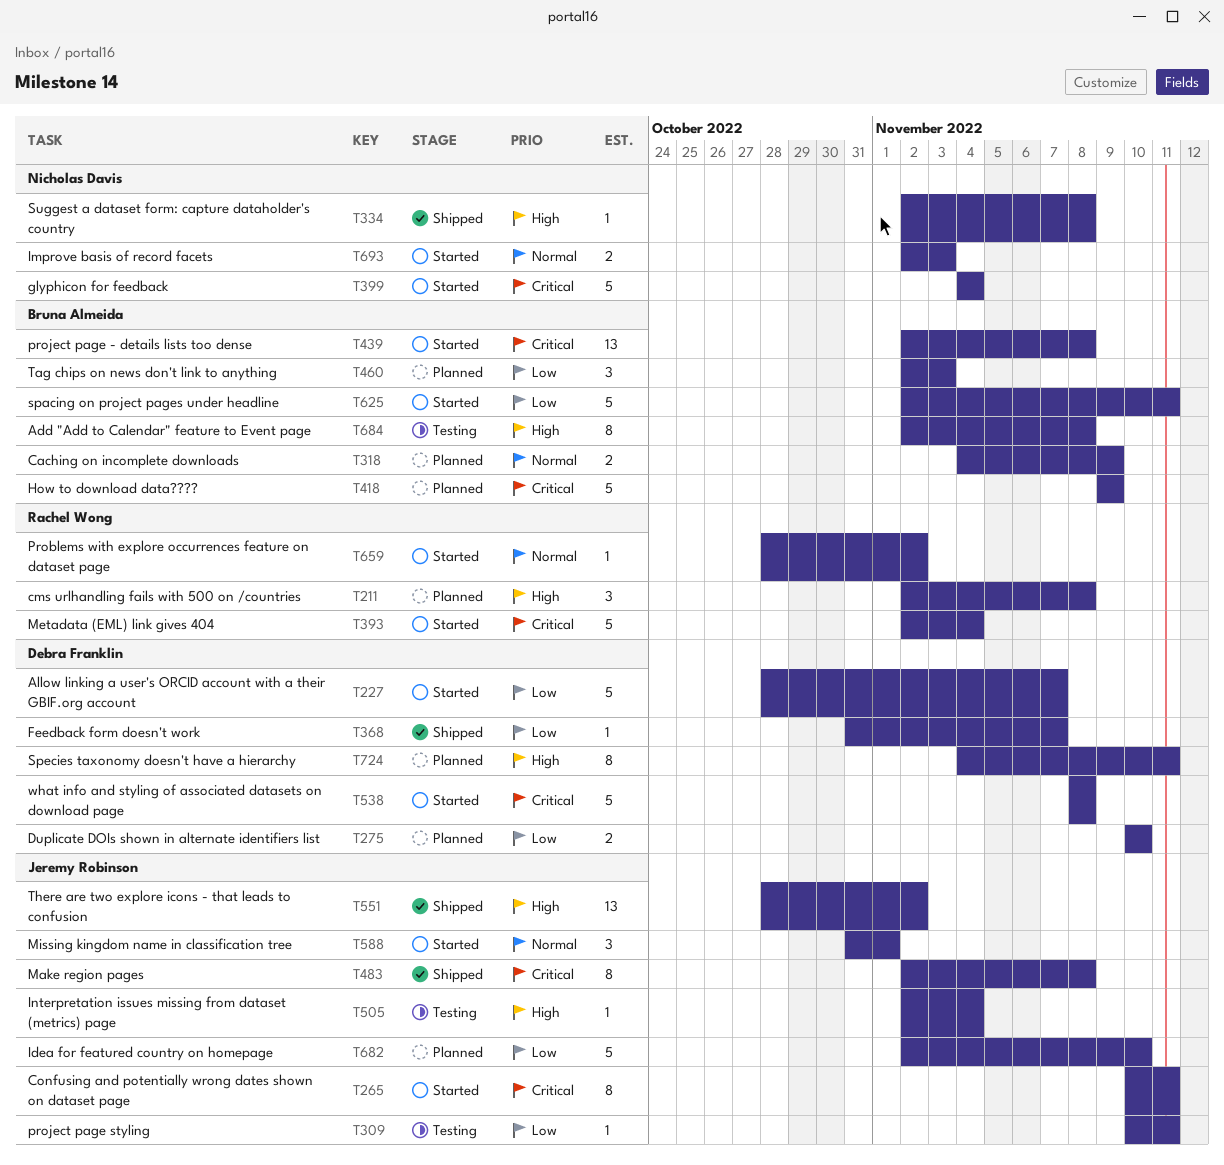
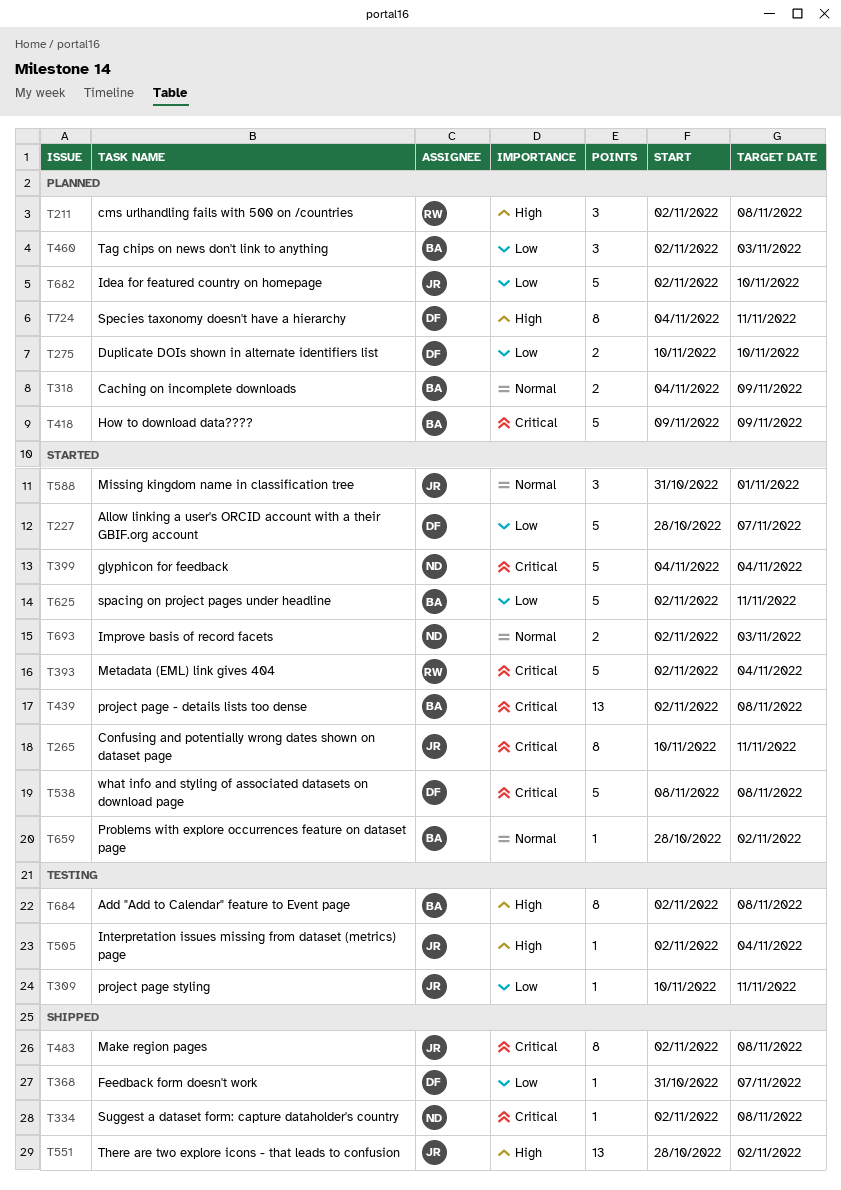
T334, priority: High -> Critical
T659, owner: Rachel Wong -> Bruna Almeida

